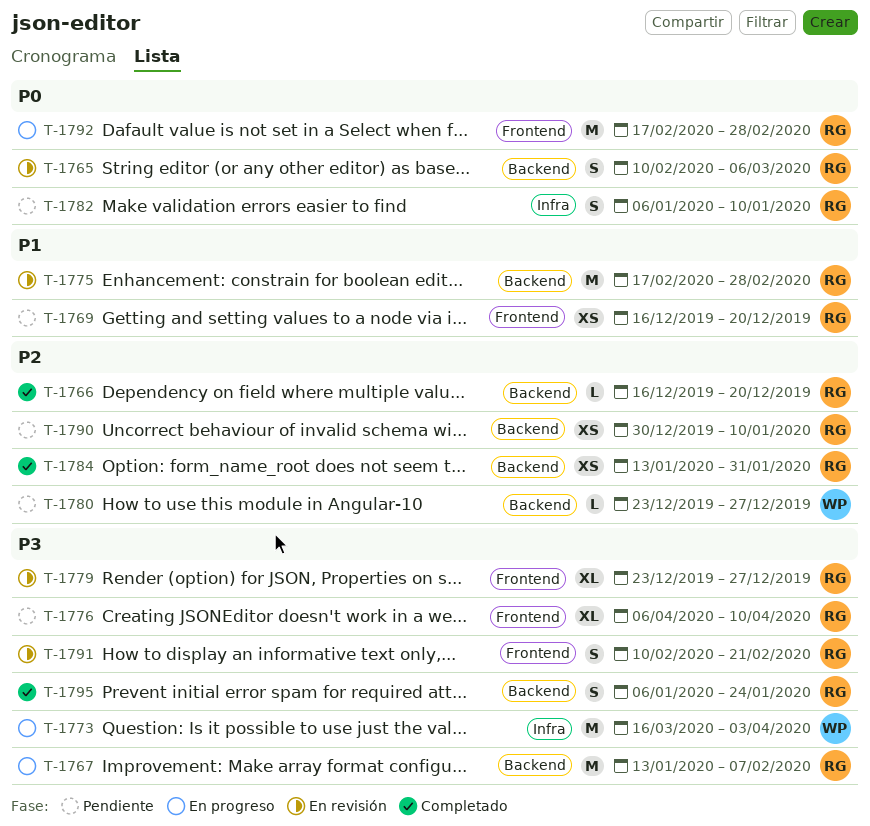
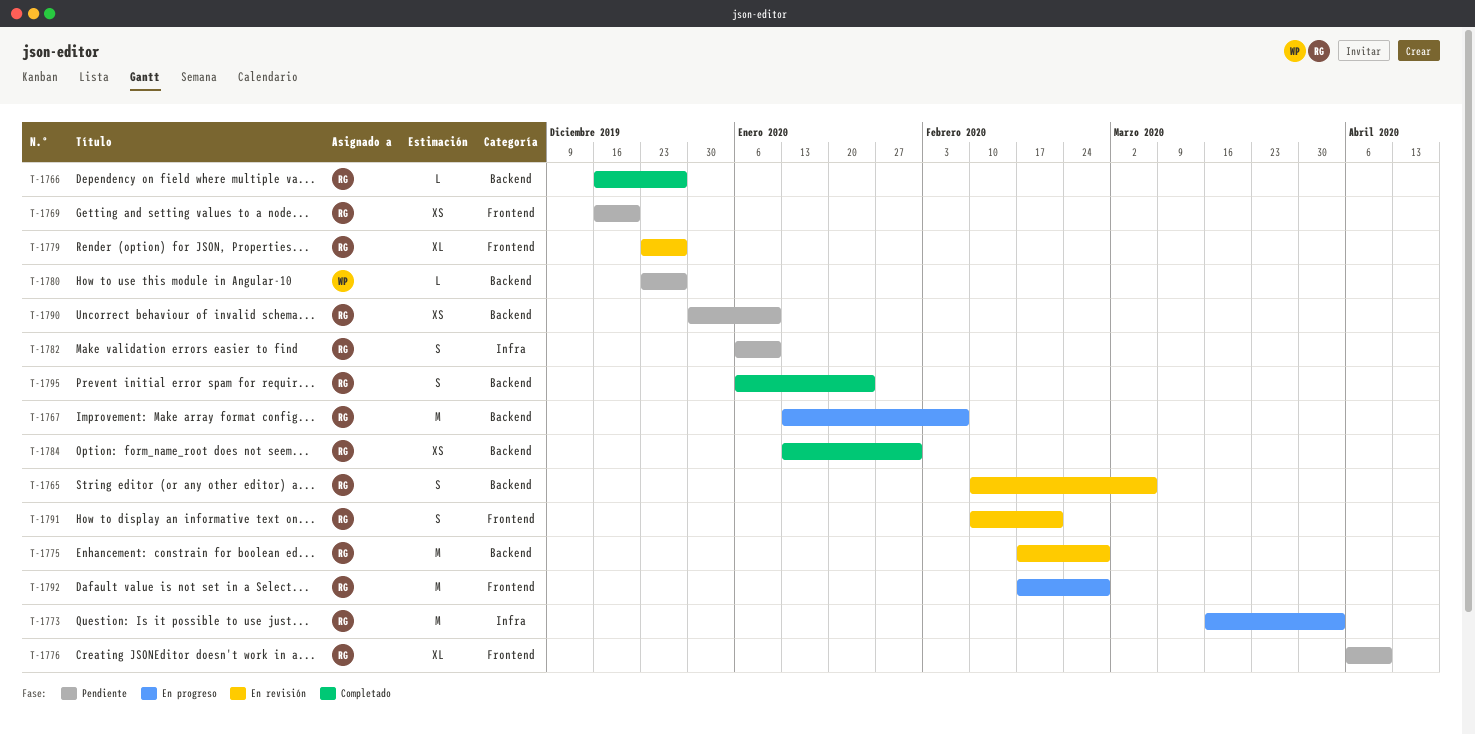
T-1766, due: Dec 20 -> Dec 27
T-1773, owner: WP -> RG

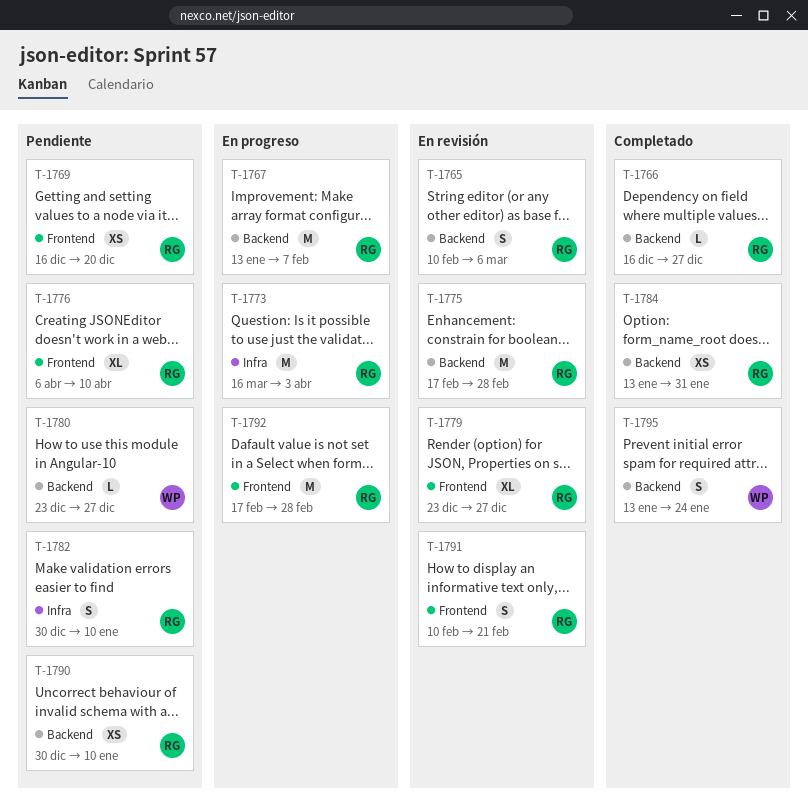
T-1782, start: Jan 6 -> Dec 30
T-1795, owner: RG -> WP
T-1795, start: Jan 6 -> Jan 13

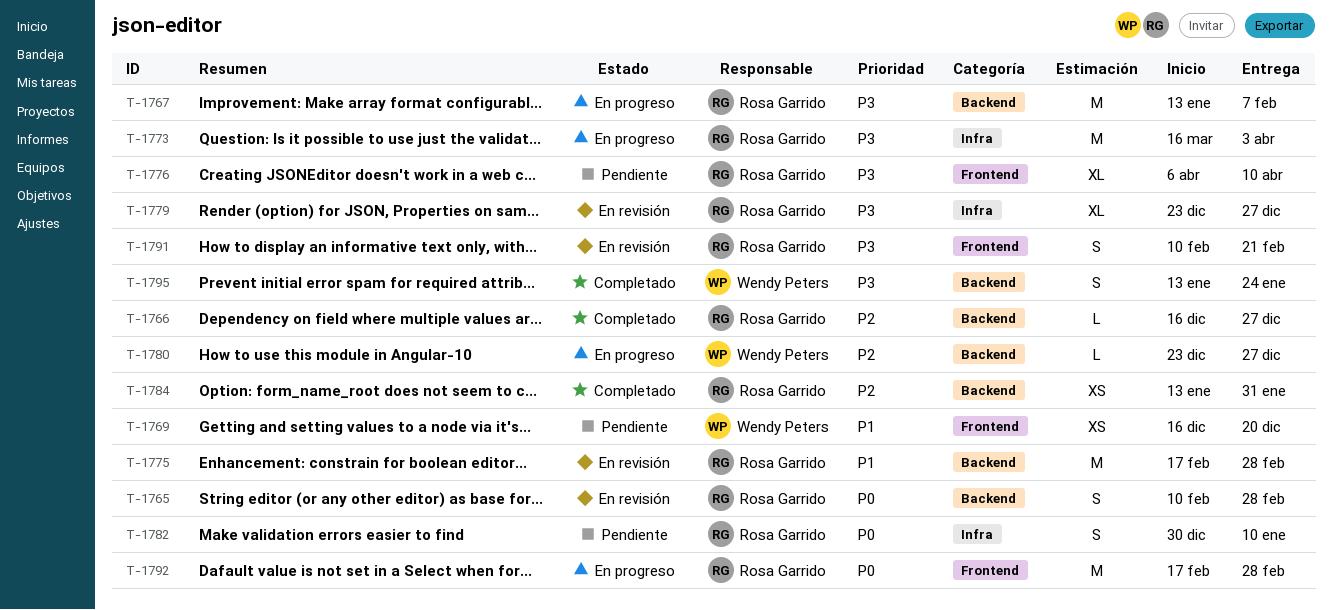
T-1765, due: Mar 6 -> Feb 28
T-1769, owner: Rosa Garrido -> Wendy Peters
T-1779, label: Frontend -> Infra
T-1780, status: Pendiente -> En progreso
T-1790: present -> none

